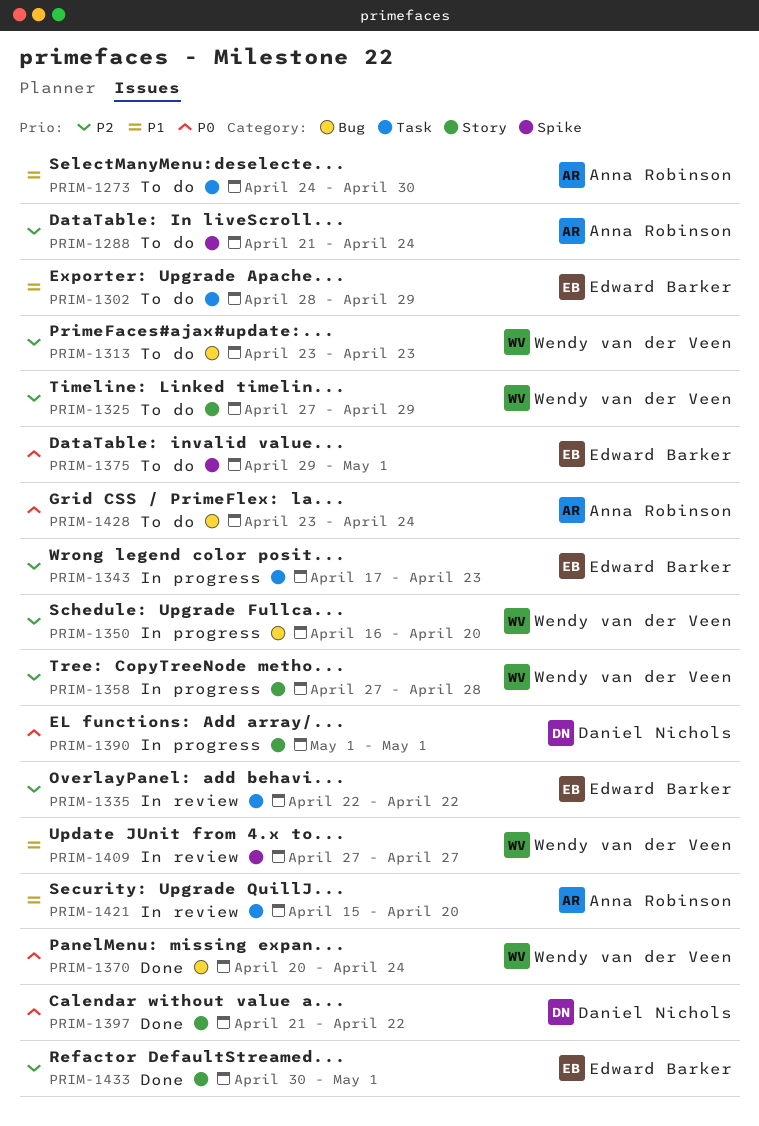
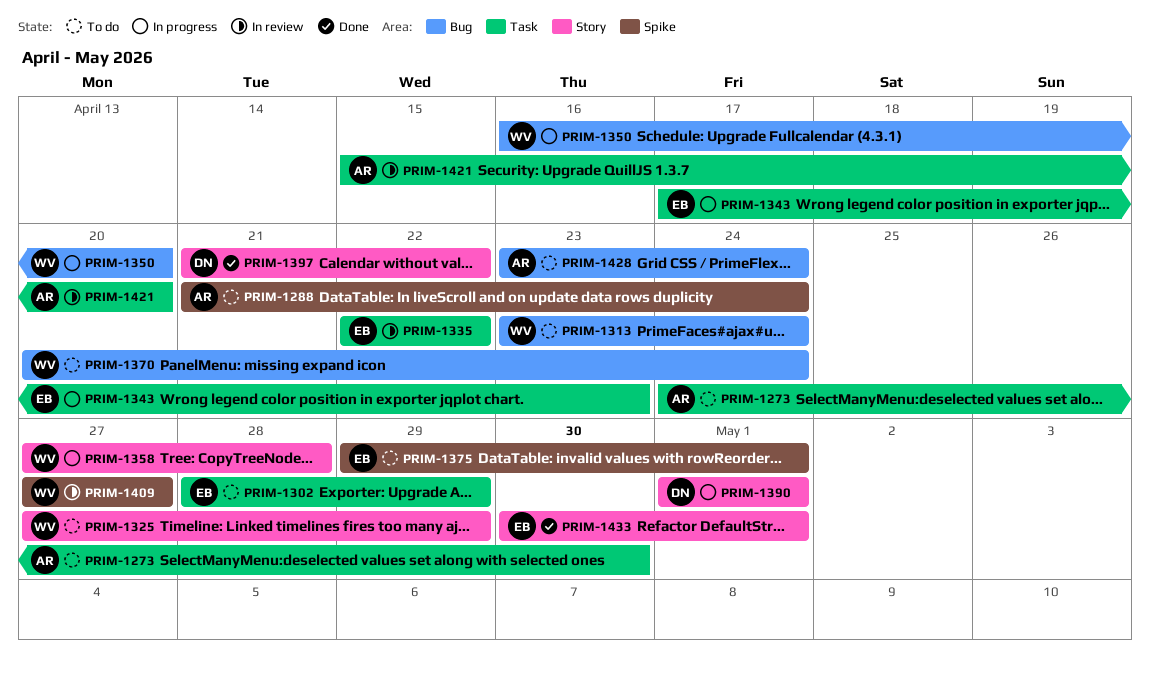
PRIM-1313, due: Apr 23 -> Apr 24
PRIM-1370, status: Done -> To do

